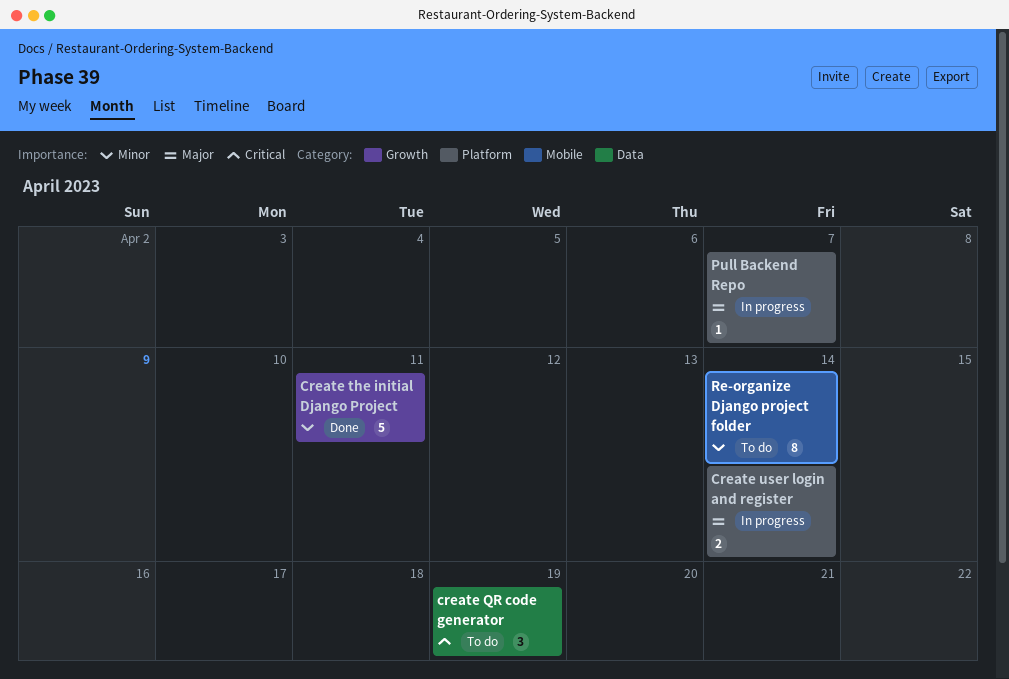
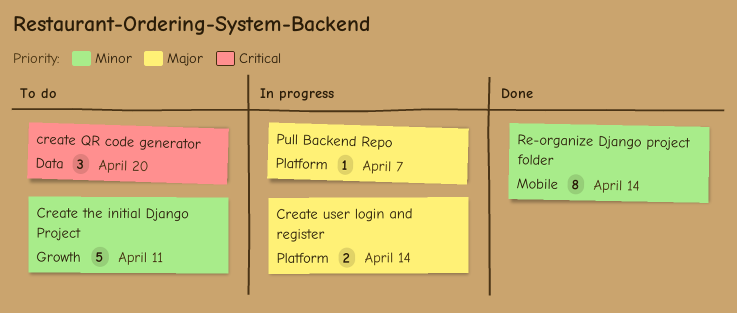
create QR code generator, due: Apr 19 -> Apr 20
Create the initial Django Project, status: Done -> To do
Re-organize Django project folder, status: To do -> Done

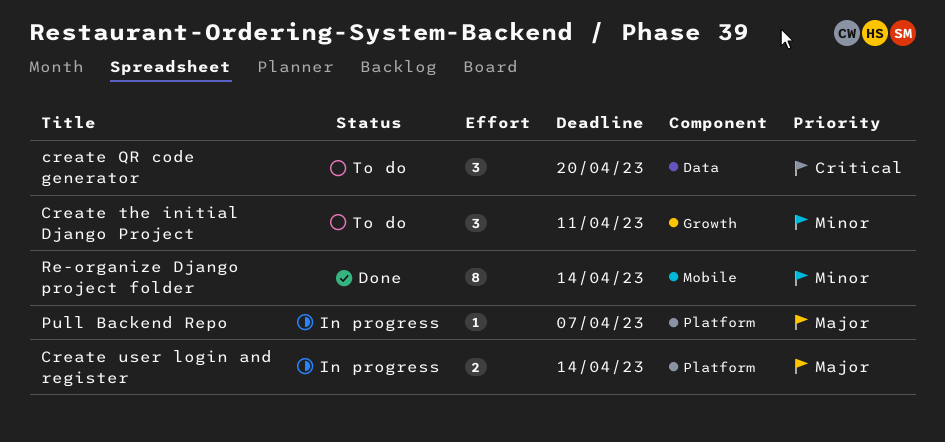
Create the initial Django Project, estimate: 5 -> 3

